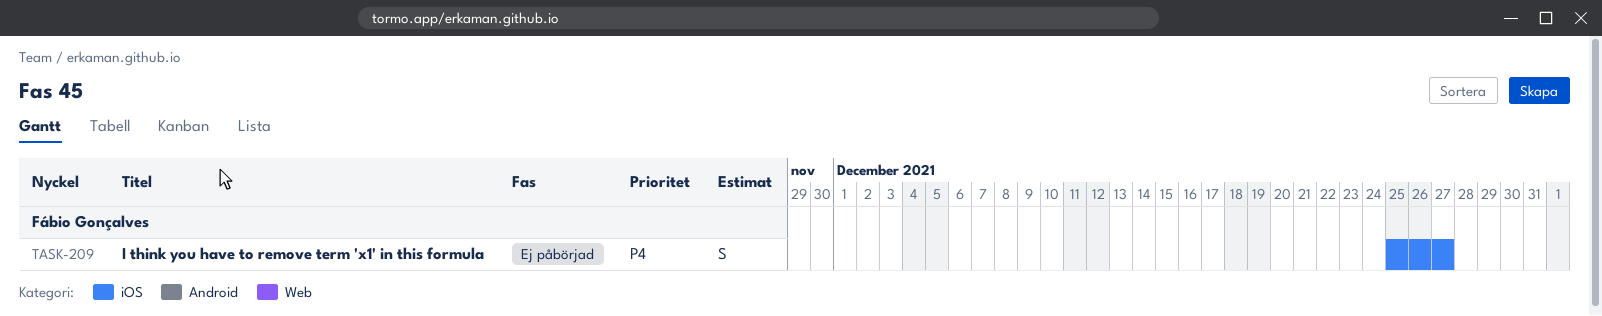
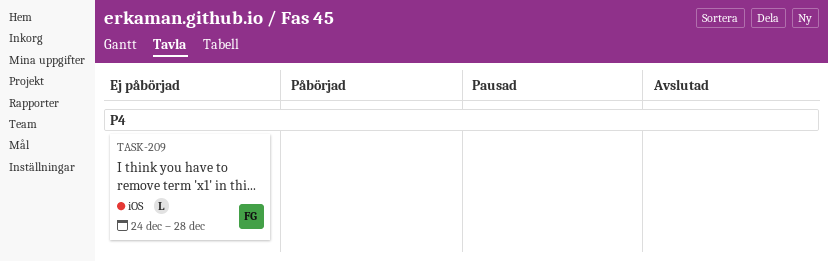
TASK-209, estimate: S -> L
TASK-209, start: Dec 25 -> Dec 24
TASK-209, due: Dec 27 -> Dec 28

